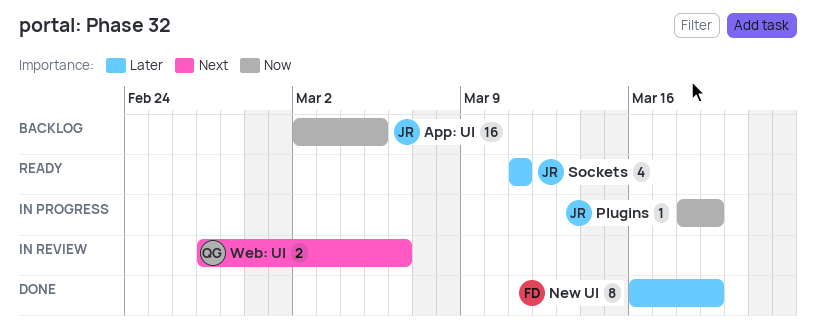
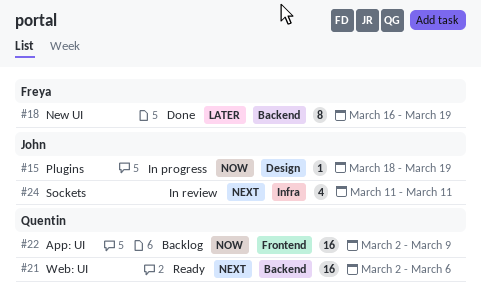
App: UI, owner: John -> Quentin
App: UI, due: Mar 5 -> Mar 9
Sockets, status: Ready -> In review
Sockets, priority: Later -> Next
Web: UI, status: In review -> Ready
Web: UI, estimate: 2 -> 16
Web: UI, start: Feb 27 -> Mar 2

